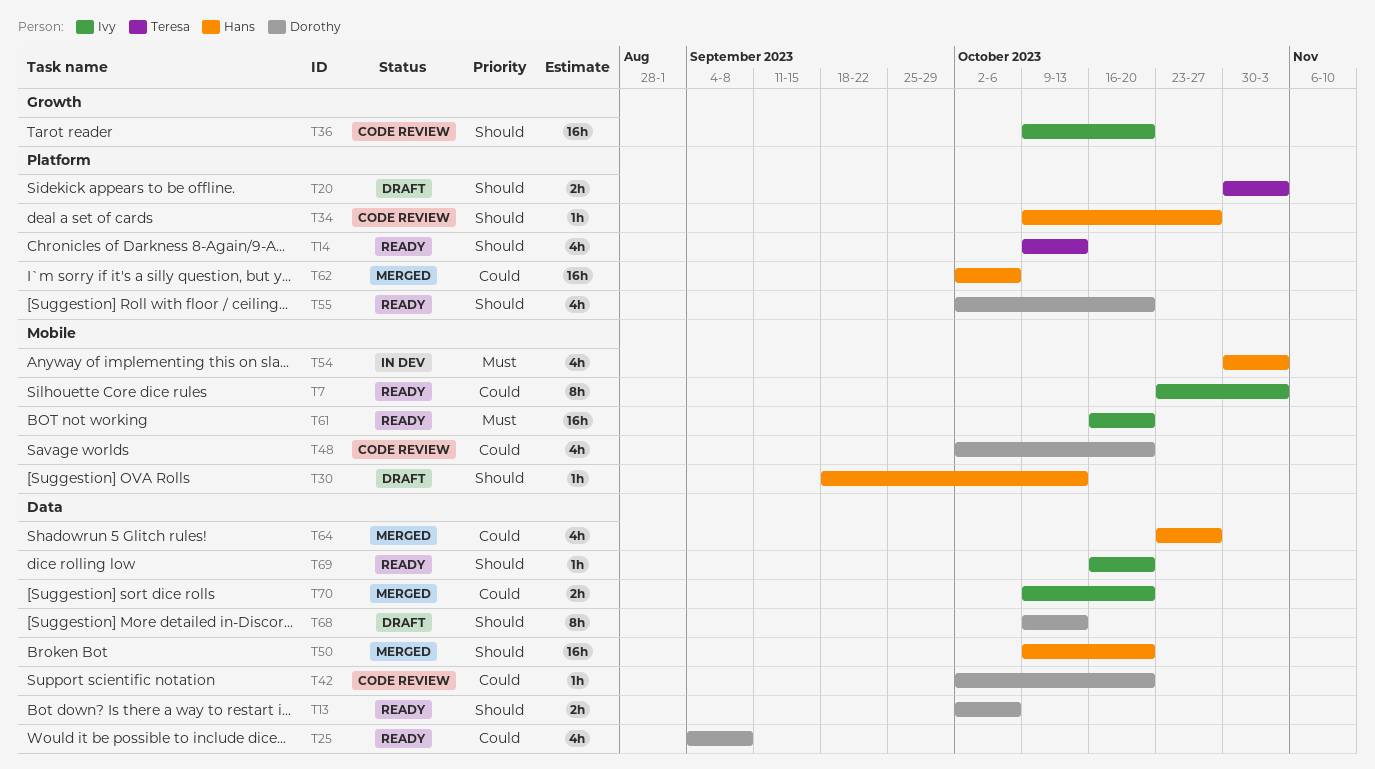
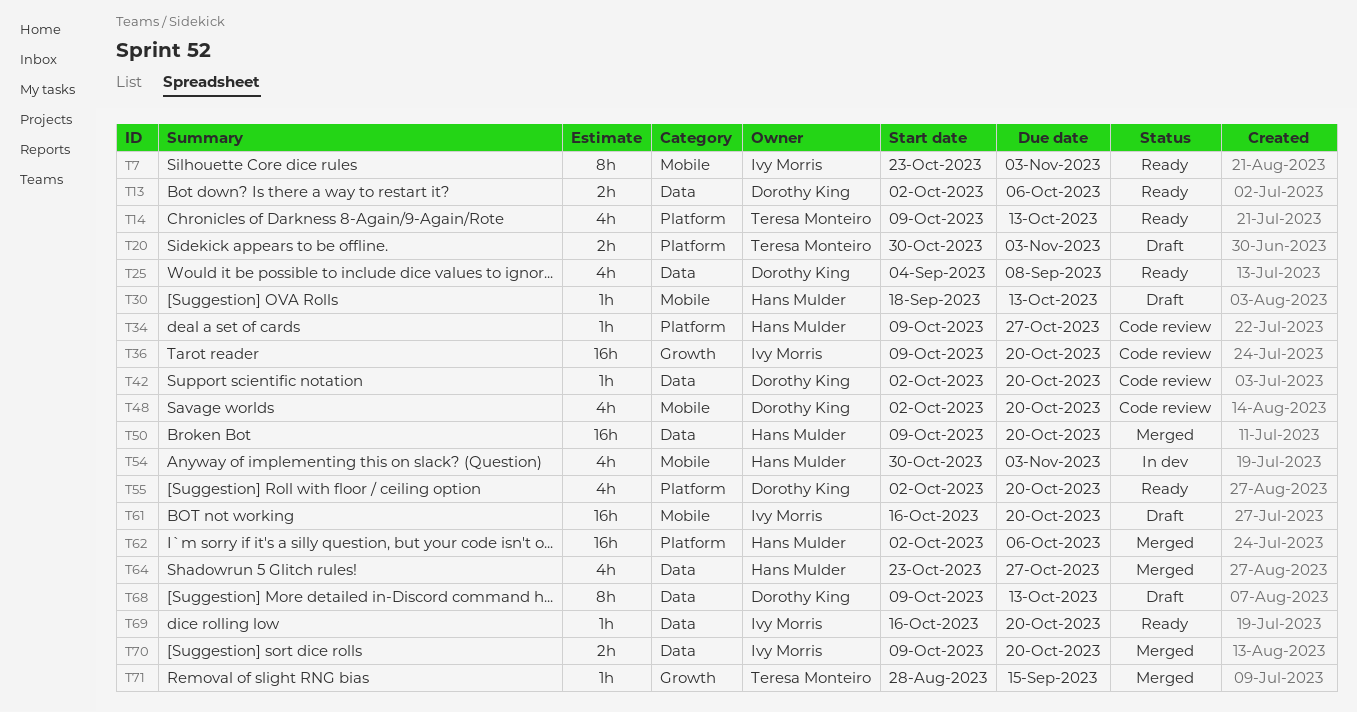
T61, status: Ready -> Draft
T71: none -> present

